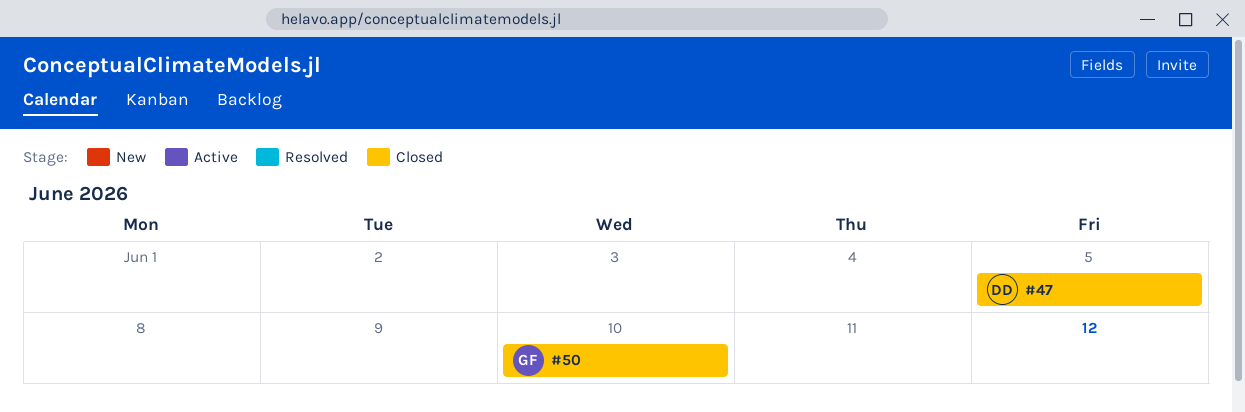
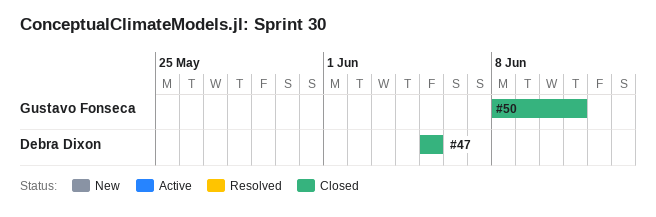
#50, start: Jun 10 -> Jun 8
#50, due: Jun 10 -> Jun 11

